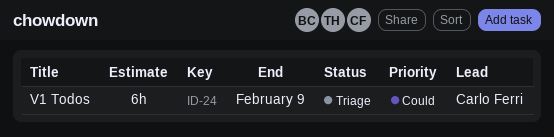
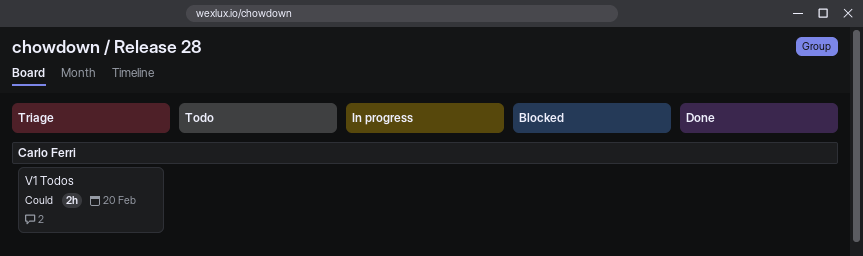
V1 Todos, estimate: 6h -> 2h
V1 Todos, due: Feb 9 -> Feb 20

